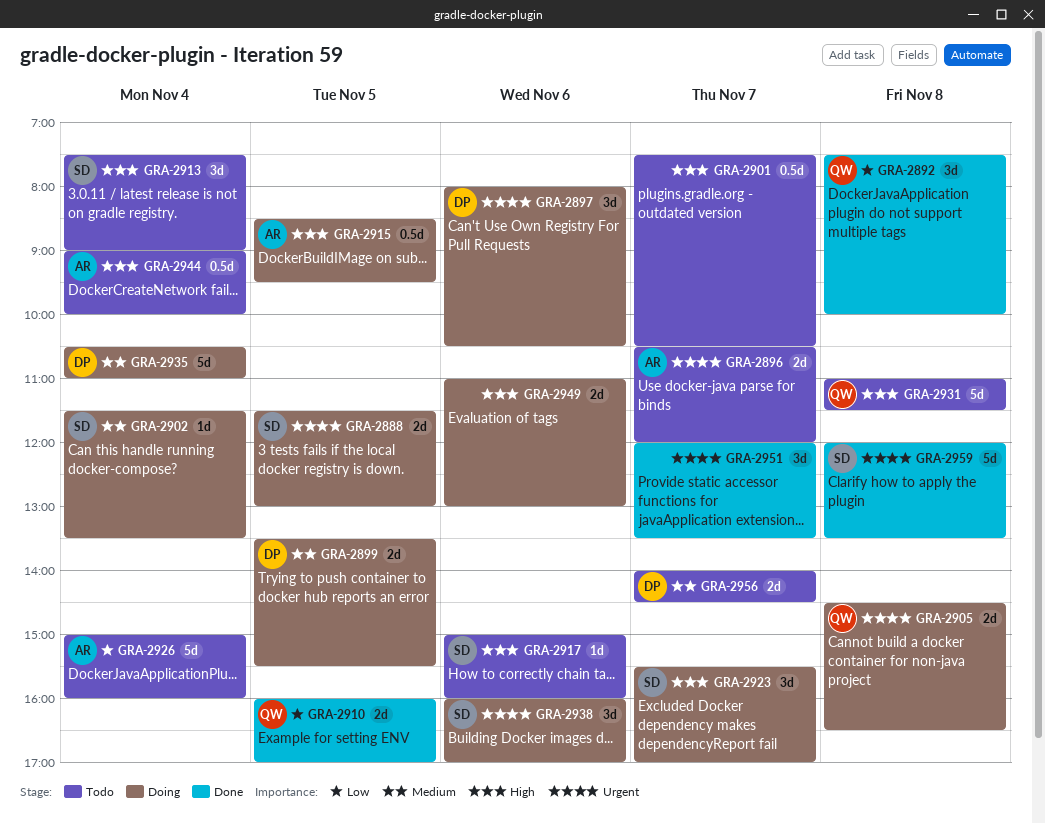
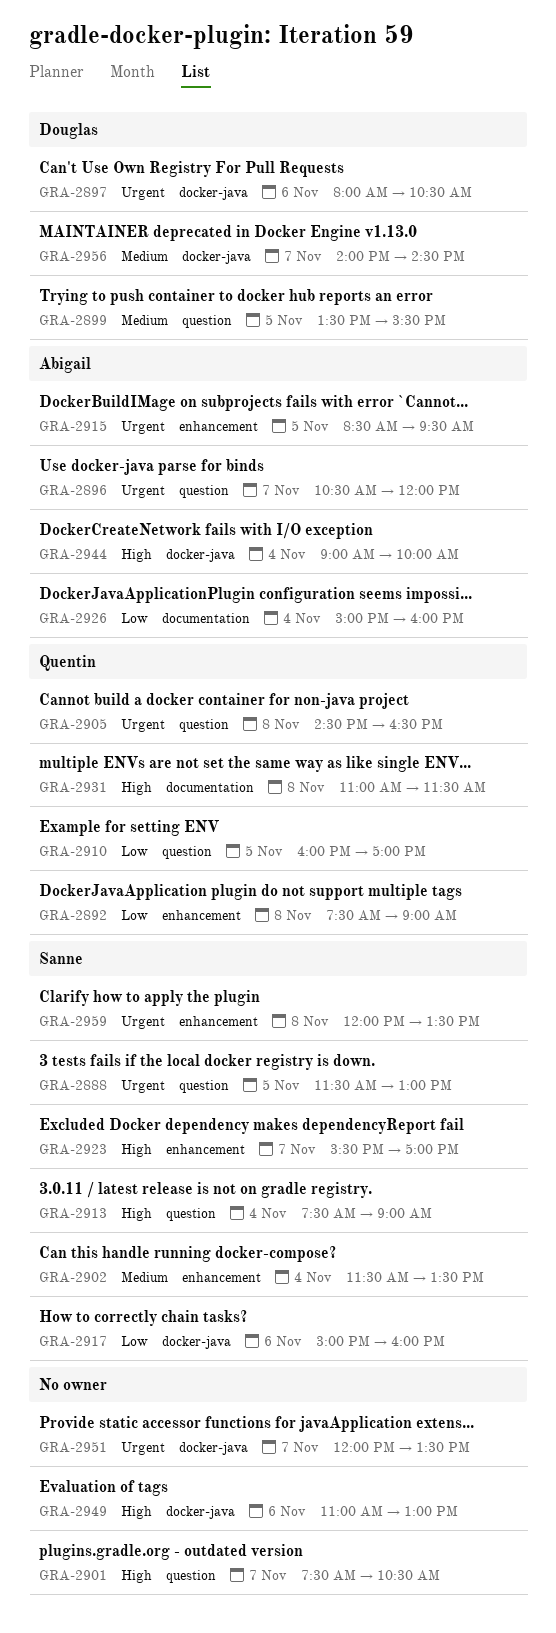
GRA-2892, ends: 10:00 -> 09:00
GRA-2915, priority: High -> Urgent
GRA-2917, priority: High -> Low
GRA-2935: present -> none
GRA-2938: present -> none

